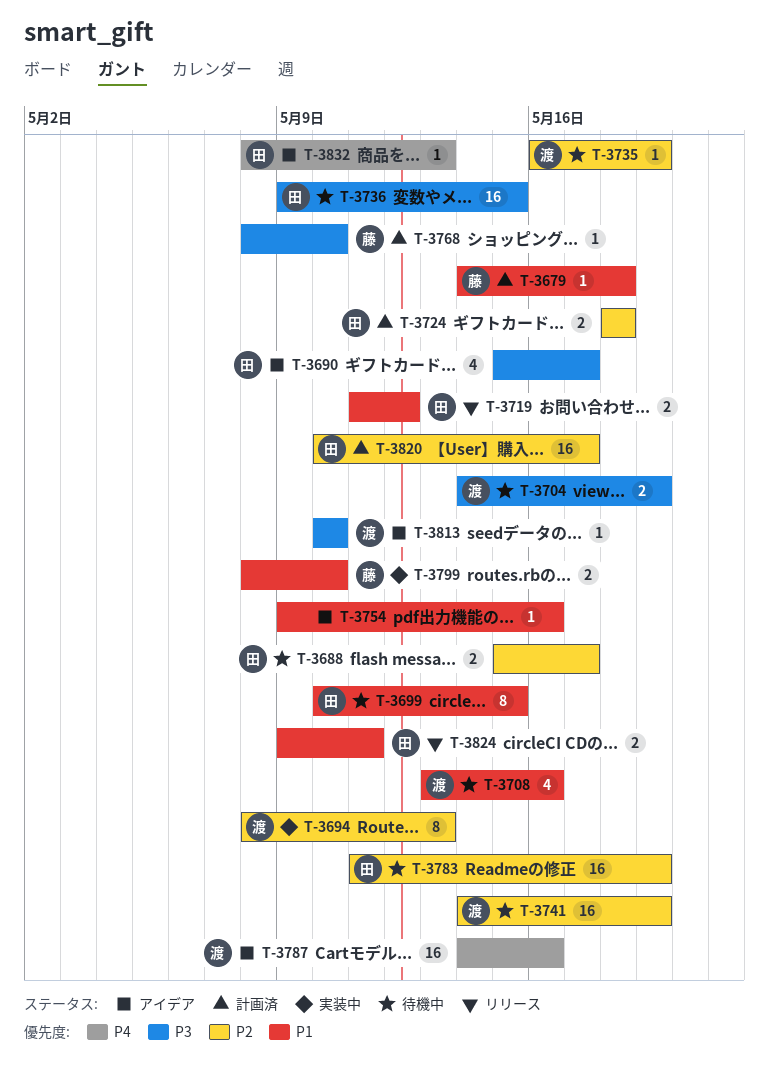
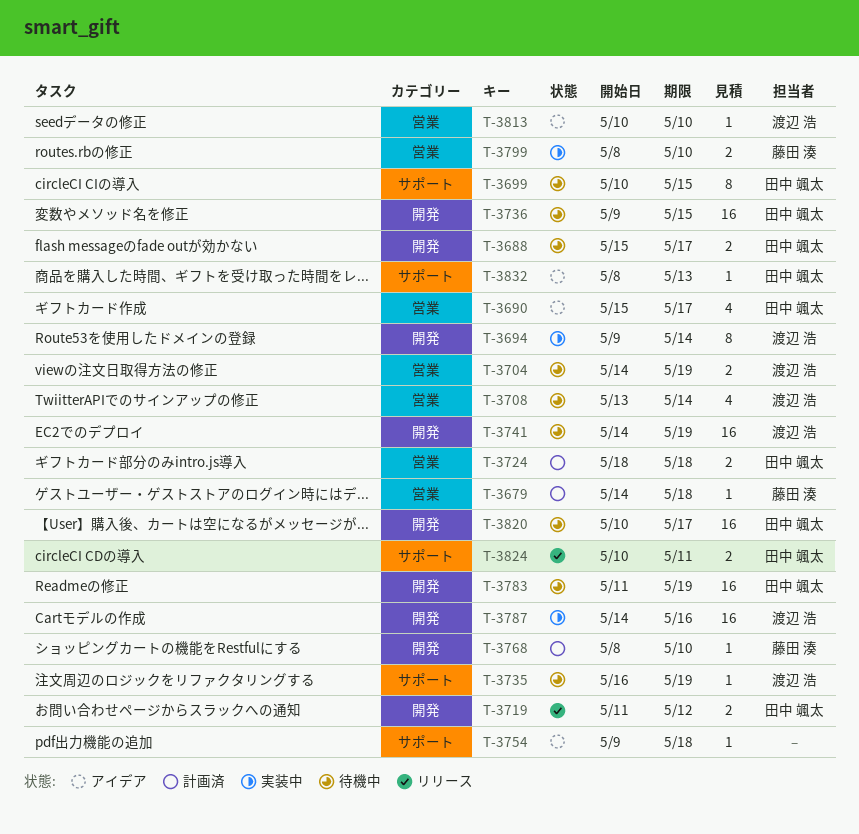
T-3694, start: May 8 -> May 9
T-3694, due: May 13 -> May 14
T-3708, due: May 16 -> May 14
T-3754, due: May 16 -> May 18
T-3787, status: アイデア -> 実装中
T-3820, status: 計画済 -> 待機中
T-3824, start: May 9 -> May 10

